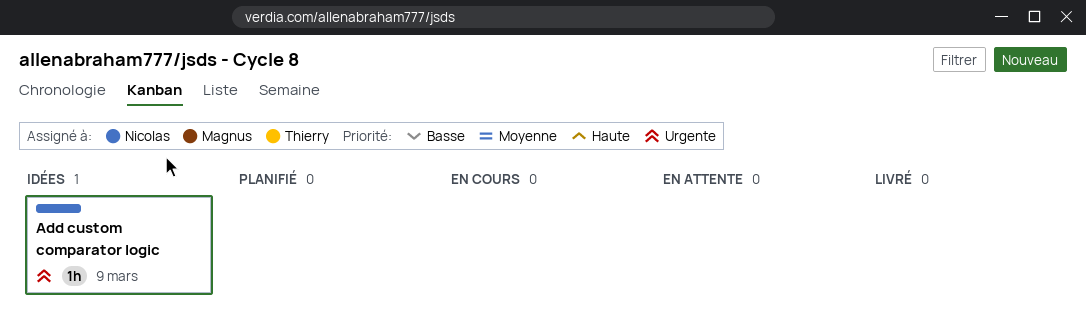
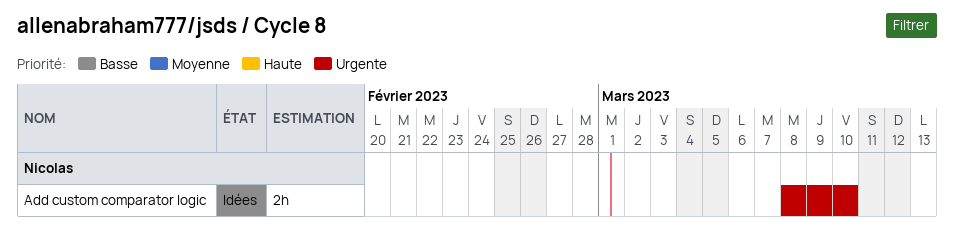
Add custom comparator logic, estimate: 1h -> 2h
Add custom comparator logic, due: Mar 9 -> Mar 10

